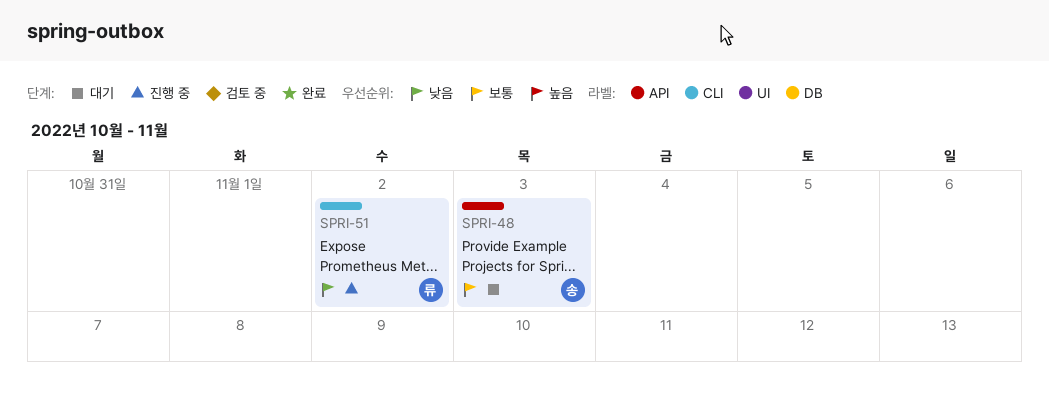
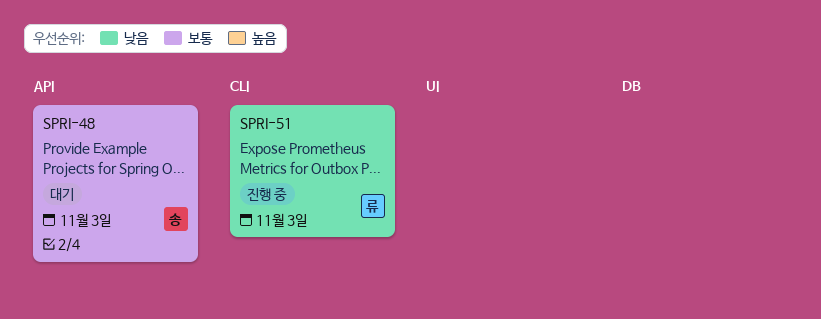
SPRI-51, due: Nov 2 -> Nov 3

